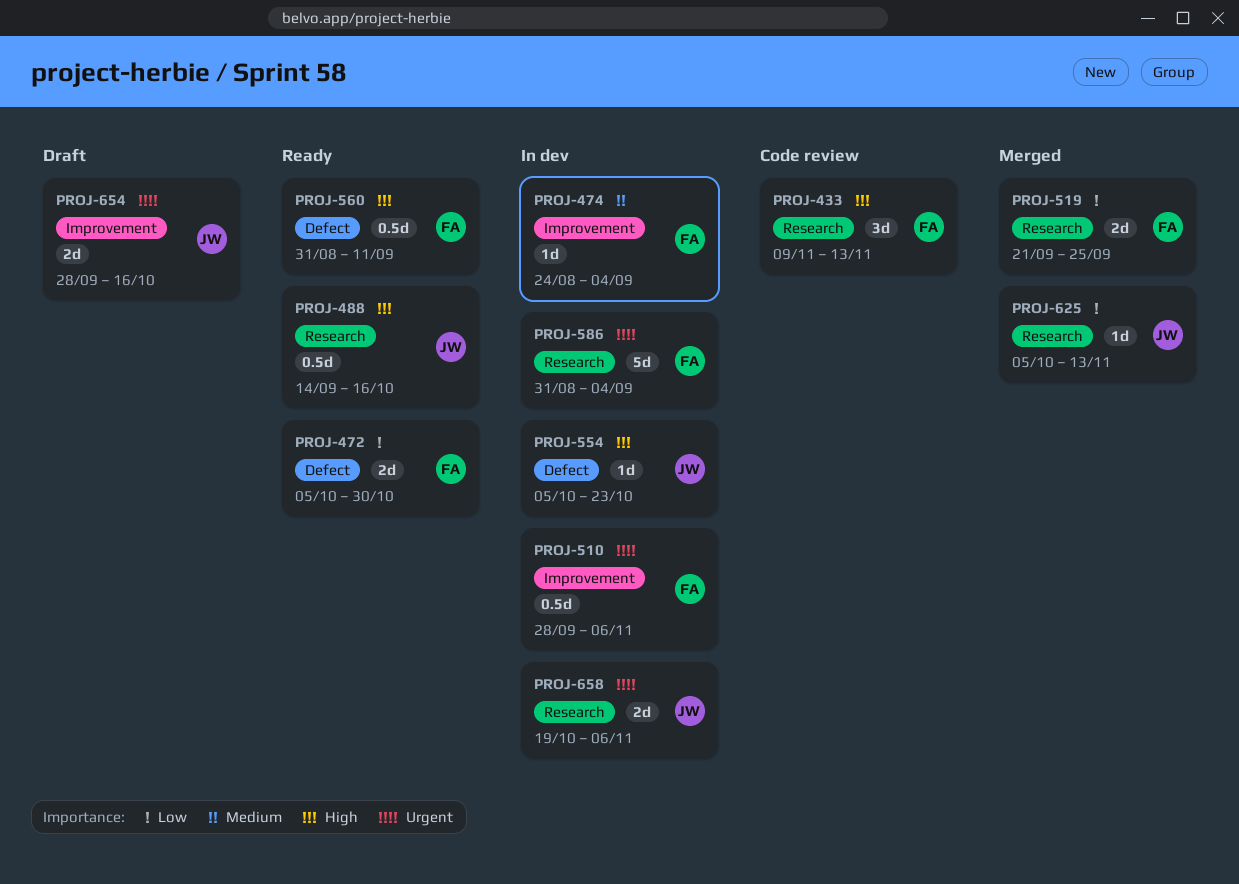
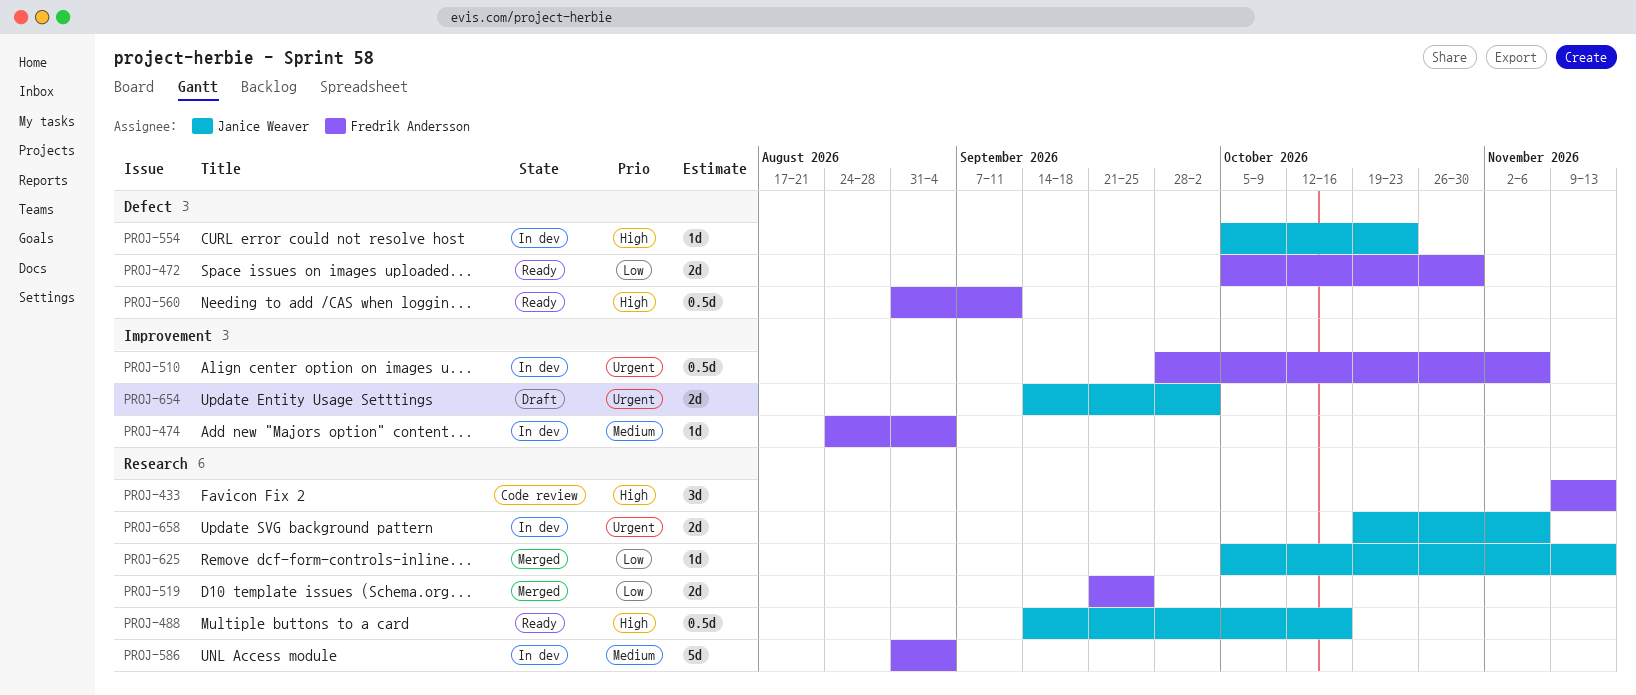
PROJ-586, priority: Urgent -> Medium
PROJ-654, start: Sep 28 -> Sep 14
PROJ-654, due: Oct 16 -> Oct 2

